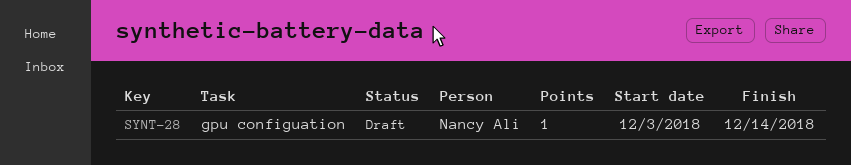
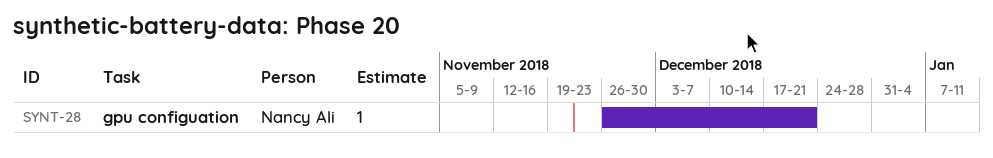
SYNT-28, start: Dec 3 -> Nov 26
SYNT-28, due: Dec 14 -> Dec 21

